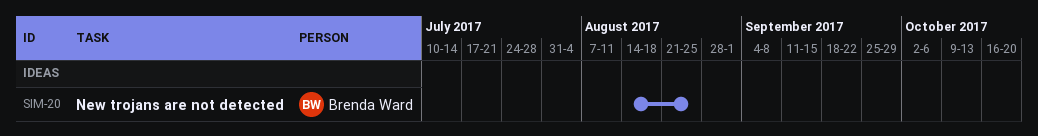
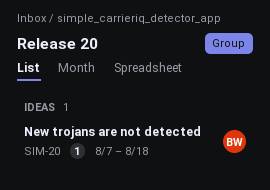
SIM-20, start: Aug 14 -> Aug 7
SIM-20, due: Aug 25 -> Aug 18

